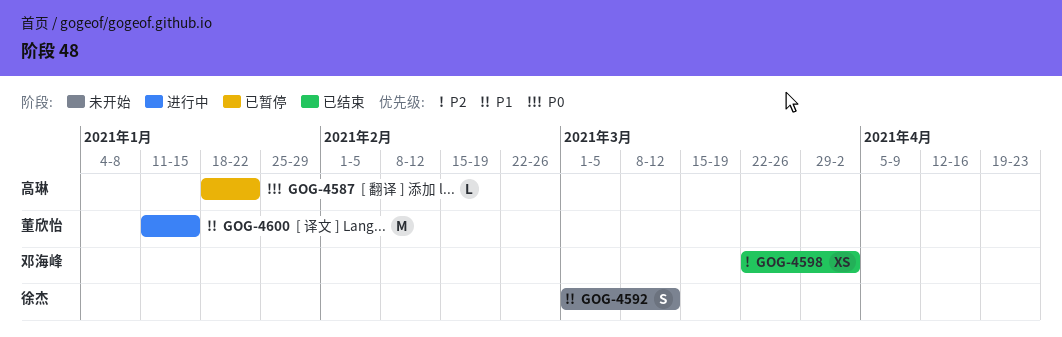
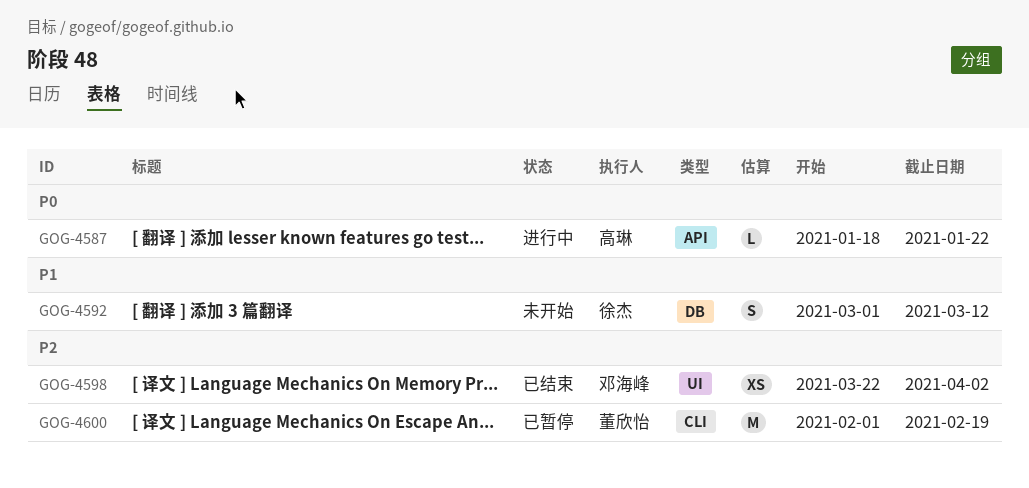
GOG-4587, status: 已暂停 -> 进行中
GOG-4600, status: 进行中 -> 已暂停
GOG-4600, priority: P1 -> P2
GOG-4600, start: Jan 11 -> Feb 1
GOG-4600, due: Jan 15 -> Feb 19

